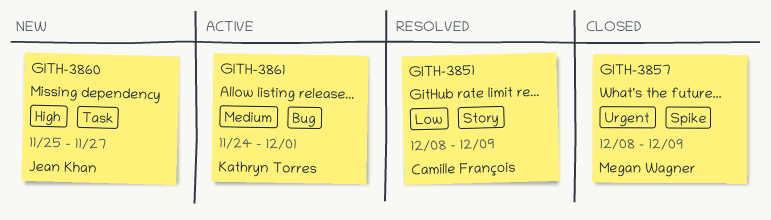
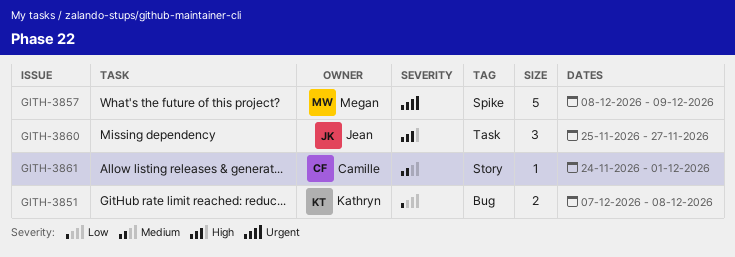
GITH-3851, owner: Camille François -> Kathryn Torres
GITH-3851, label: Story -> Bug
GITH-3851, start: Dec 8 -> Dec 7
GITH-3851, due: Dec 9 -> Dec 8
GITH-3861, owner: Kathryn Torres -> Camille François
GITH-3861, label: Bug -> Story

